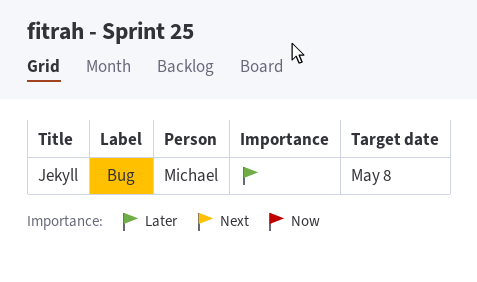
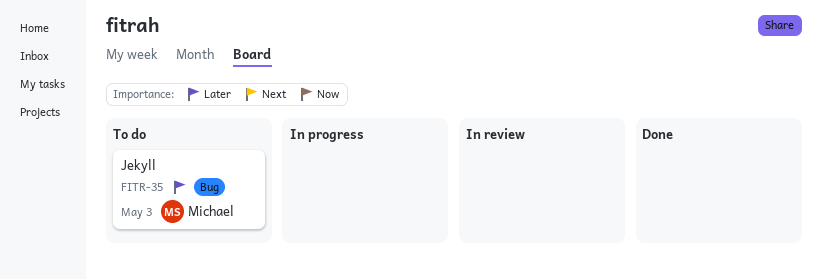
Jekyll, due: May 8 -> May 3

